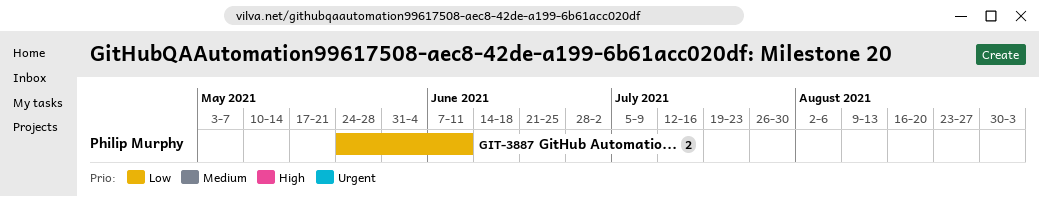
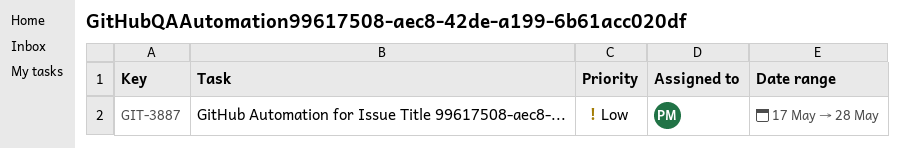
GIT-3887, start: May 24 -> May 17
GIT-3887, due: Jun 11 -> May 28

